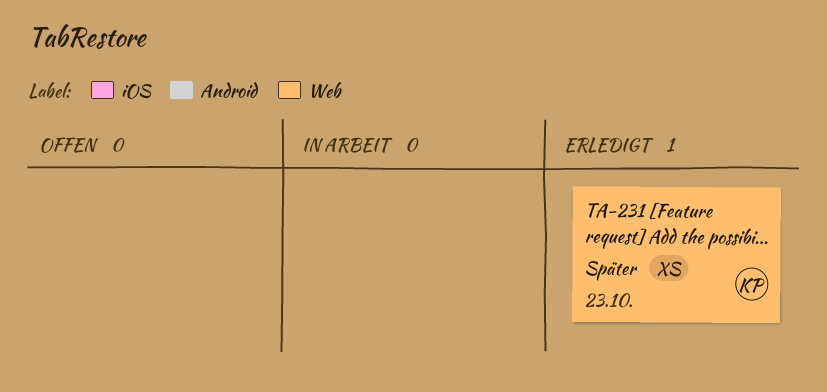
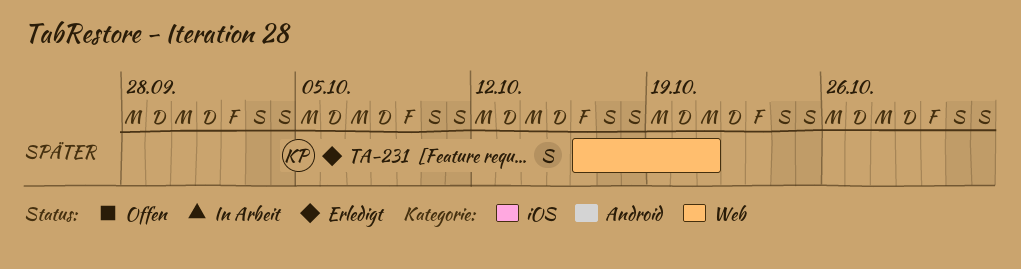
TA-231, estimate: XS -> S
TA-231, due: Oct 23 -> Oct 21

